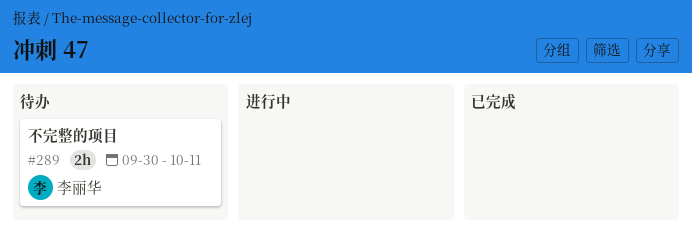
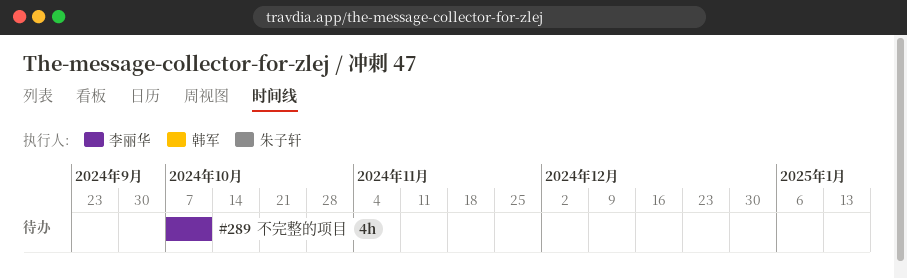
#289, estimate: 2h -> 4h
#289, start: Sep 30 -> Oct 7

